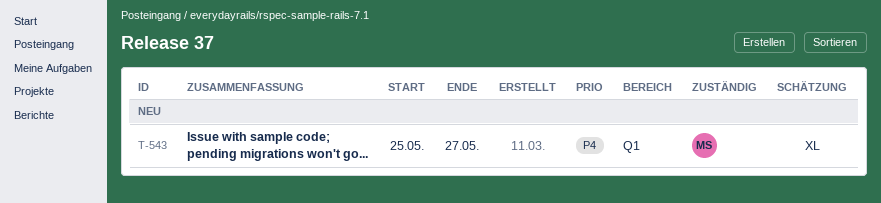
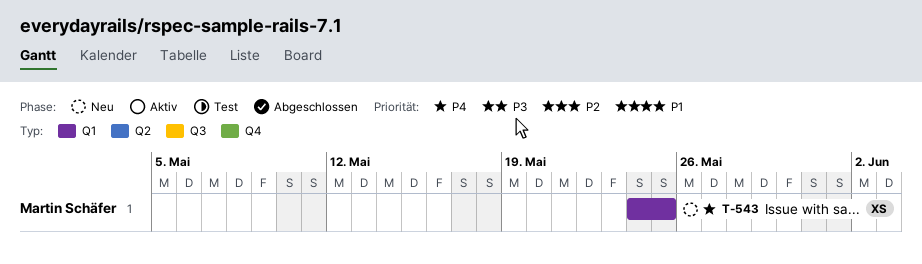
T-543, estimate: XL -> XS
T-543, start: May 25 -> May 24
T-543, due: May 27 -> May 25

